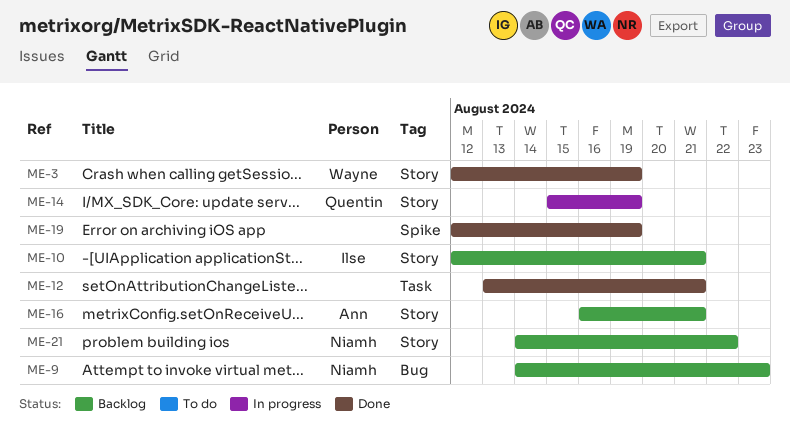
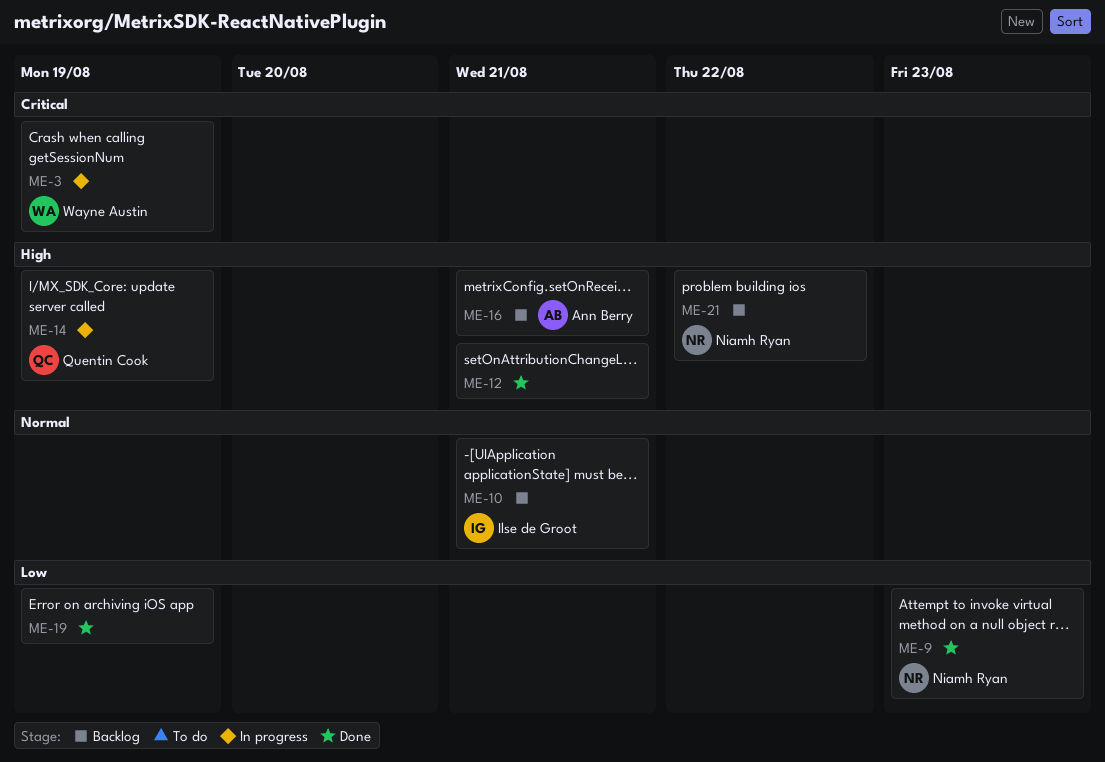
ME-3, status: Done -> In progress
ME-9, status: Backlog -> Done

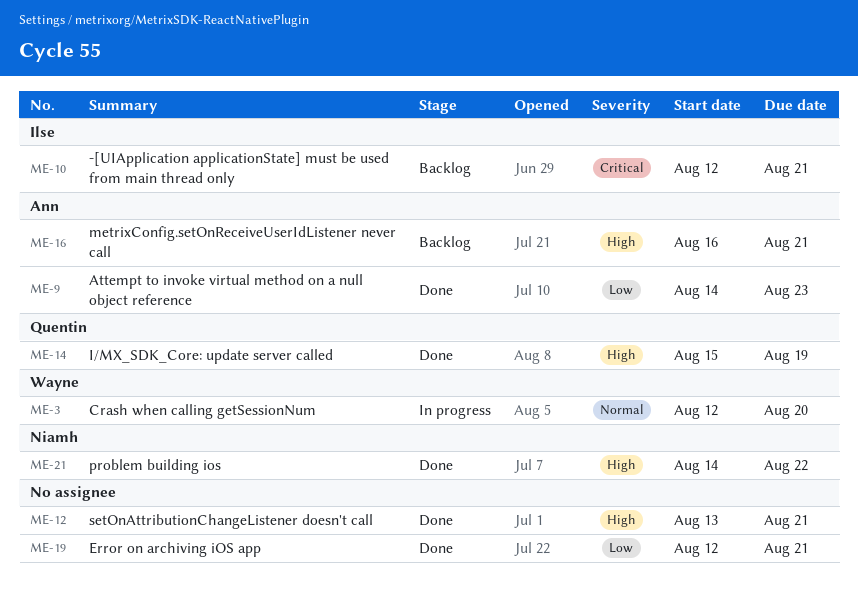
ME-3, priority: Critical -> Normal
ME-3, due: Aug 19 -> Aug 20
ME-9, owner: Niamh Ryan -> Ann Berry
ME-10, priority: Normal -> Critical
ME-14, status: In progress -> Done
ME-19, due: Aug 19 -> Aug 21
ME-21, status: Backlog -> Done

